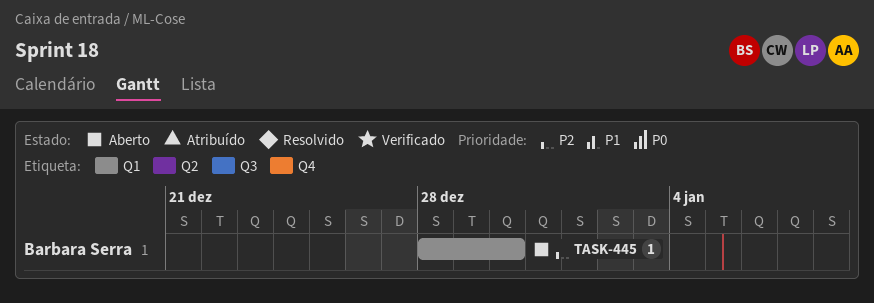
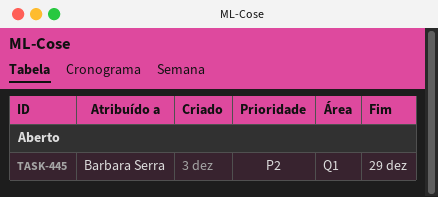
TASK-445, due: Dec 30 -> Dec 29

